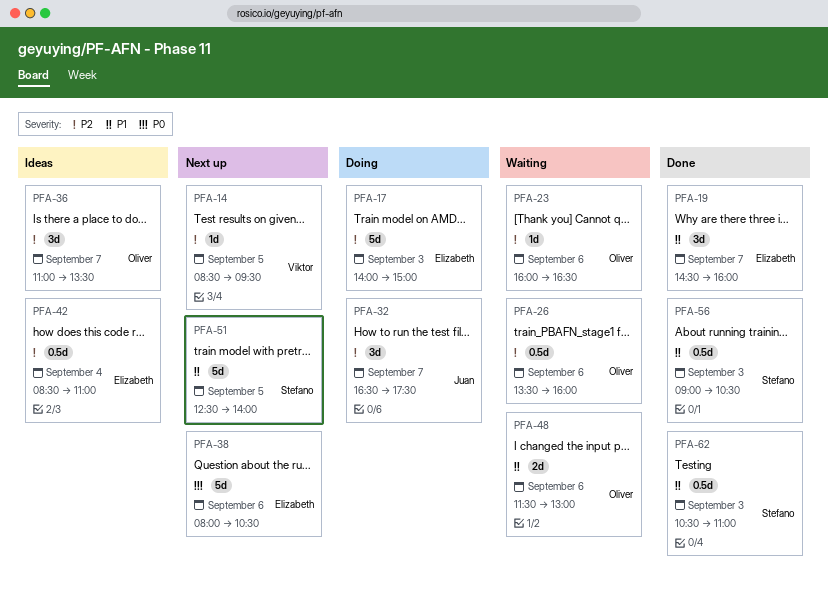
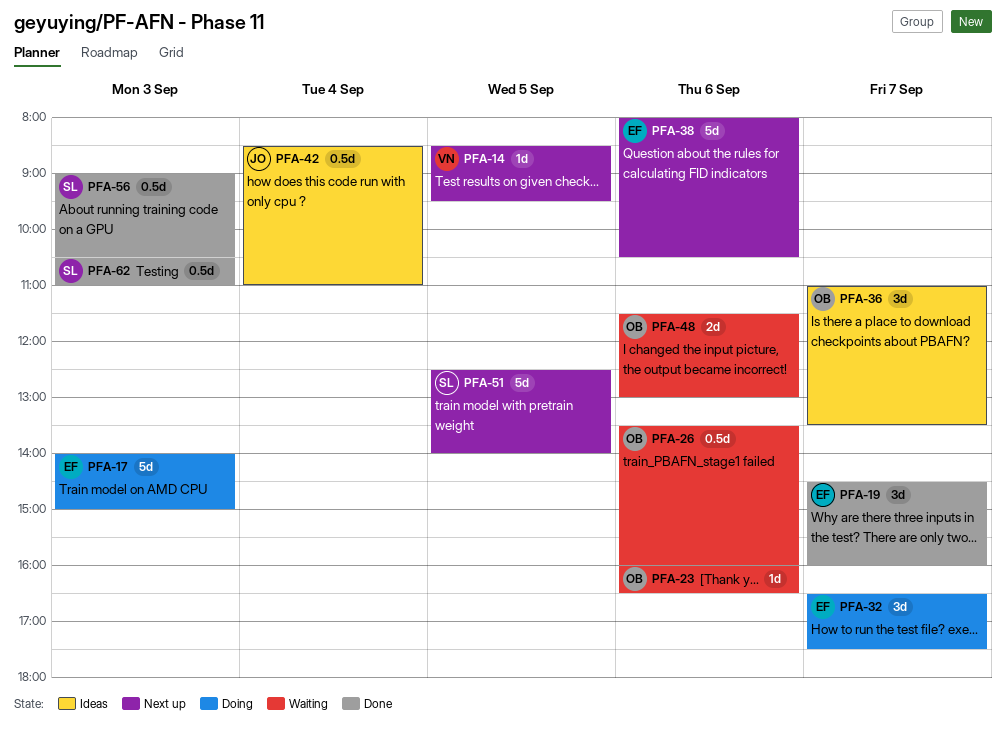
PFA-32, owner: Juan -> Elizabeth
PFA-42, owner: Elizabeth -> Juan

